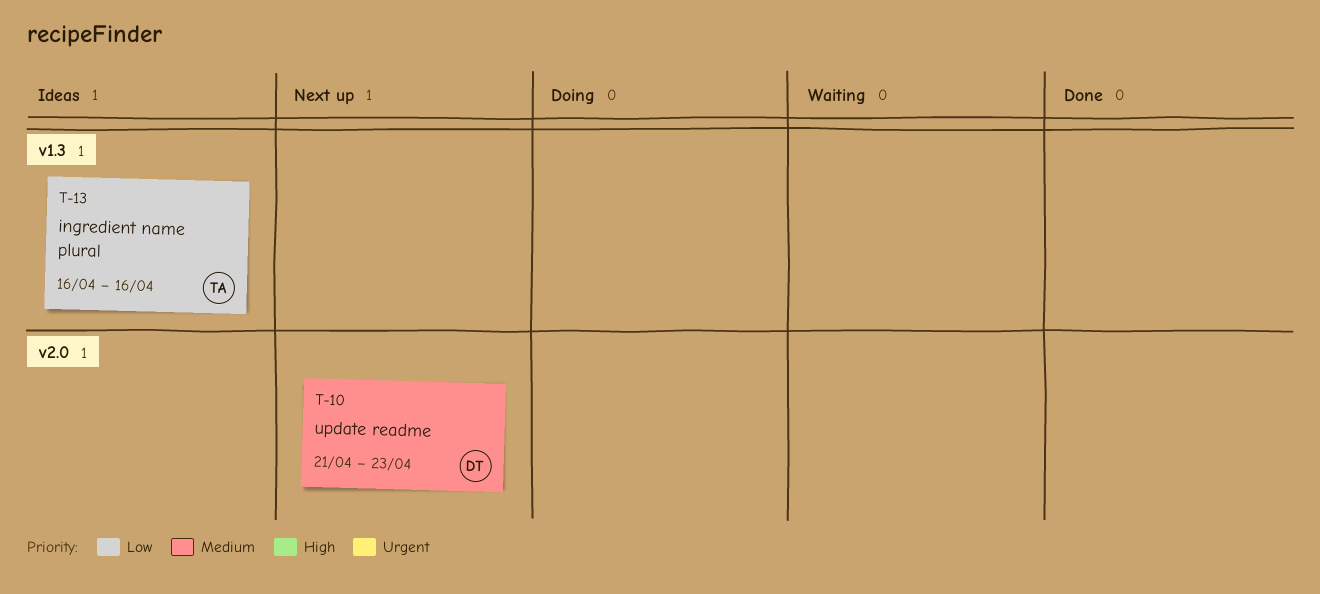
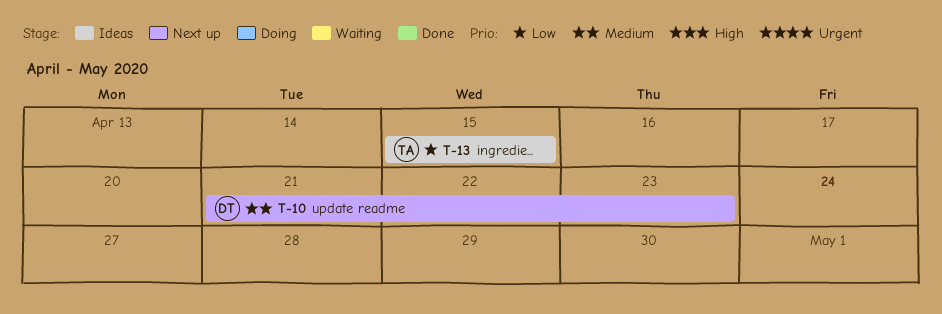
T-13, start: Apr 16 -> Apr 15
T-13, due: Apr 16 -> Apr 15

